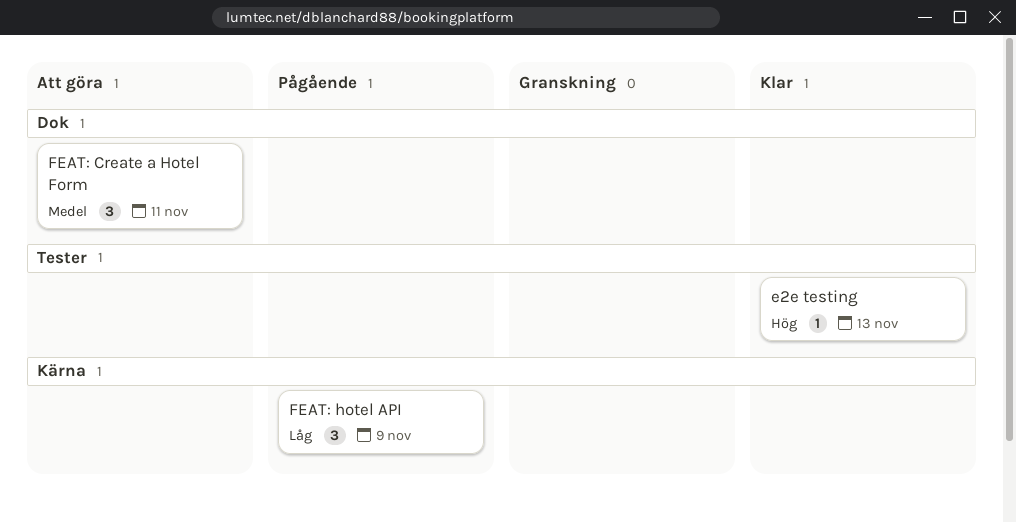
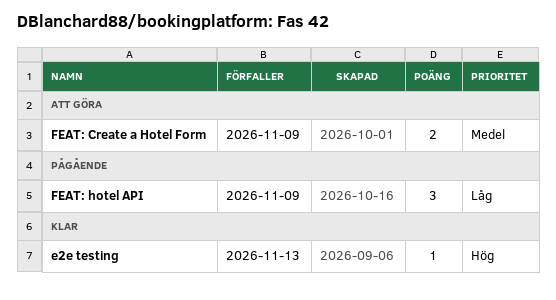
FEAT: Create a Hotel Form, estimate: 3 -> 2
FEAT: Create a Hotel Form, due: Nov 11 -> Nov 9

